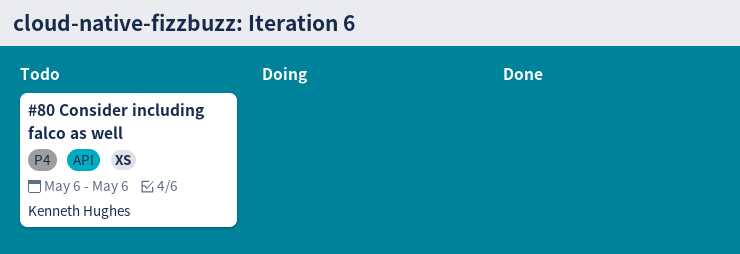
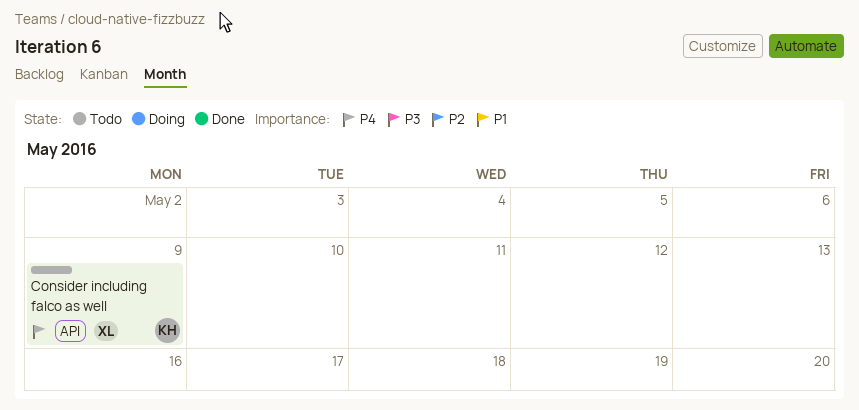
Consider including falco as well, estimate: XS -> XL
Consider including falco as well, due: May 6 -> May 9

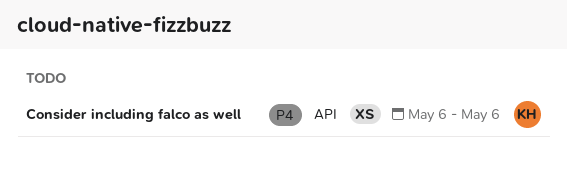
Consider including falco as well, estimate: XL -> XS
Consider including falco as well, due: May 9 -> May 6

